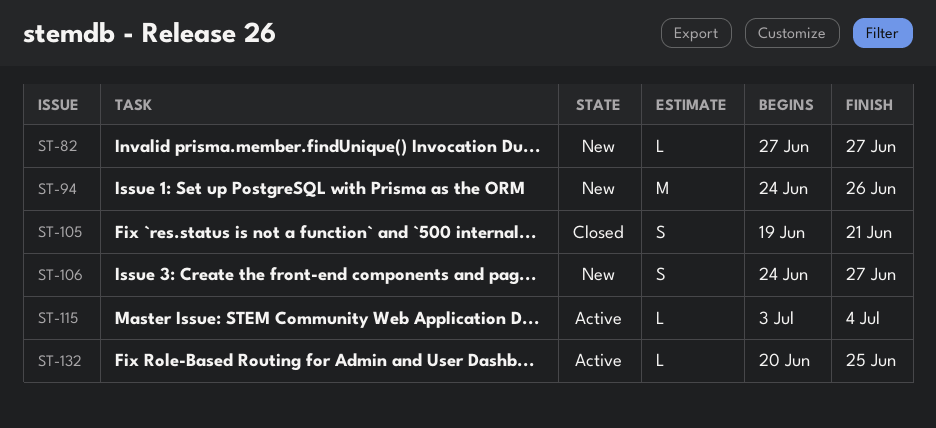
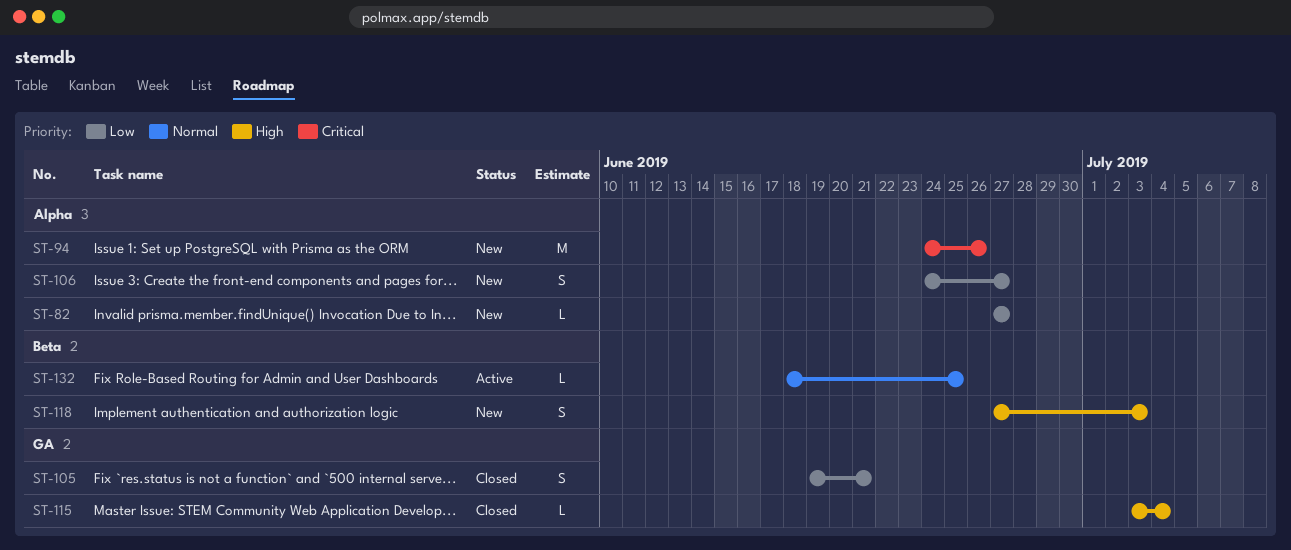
ST-115, status: Active -> Closed
ST-118: none -> present
ST-132, start: Jun 20 -> Jun 18

